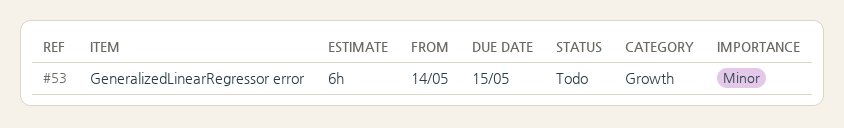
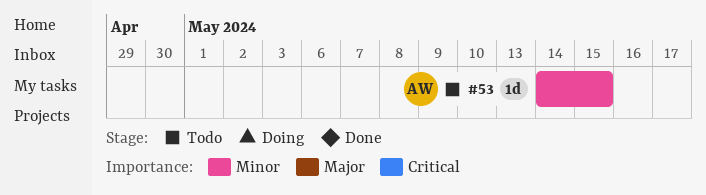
#53, estimate: 6h -> 1d

